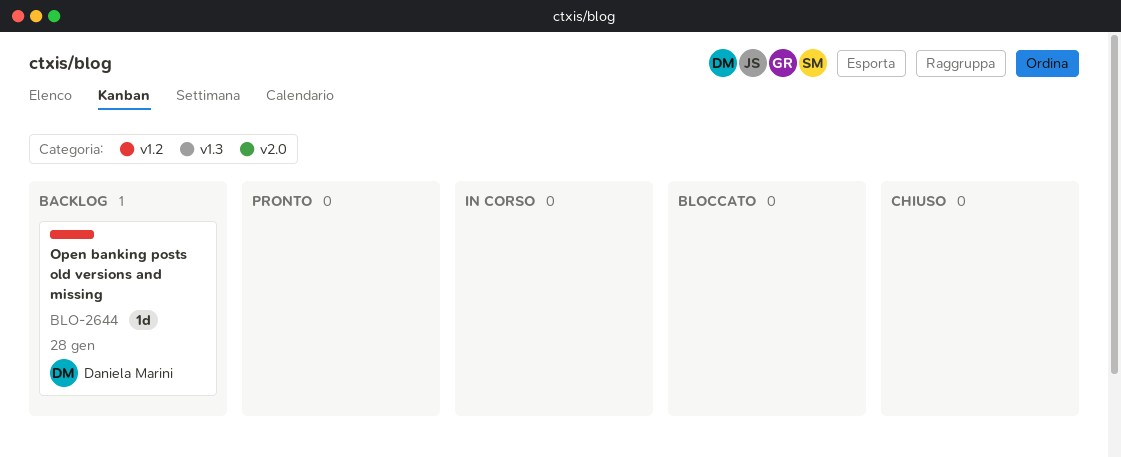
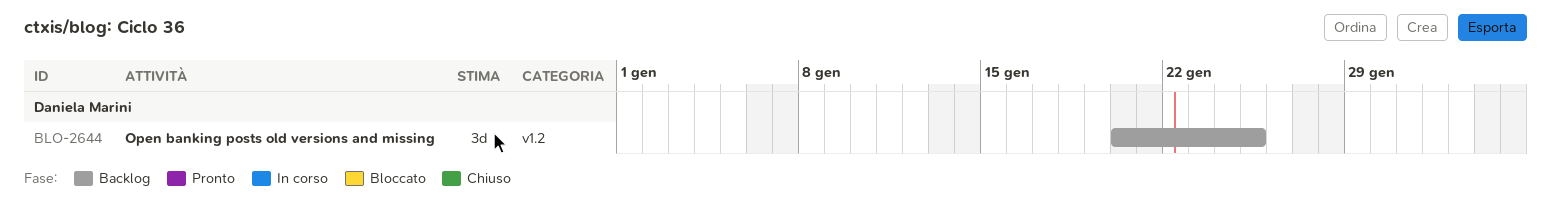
BLO-2644, estimate: 1d -> 3d
BLO-2644, due: Jan 28 -> Jan 25

